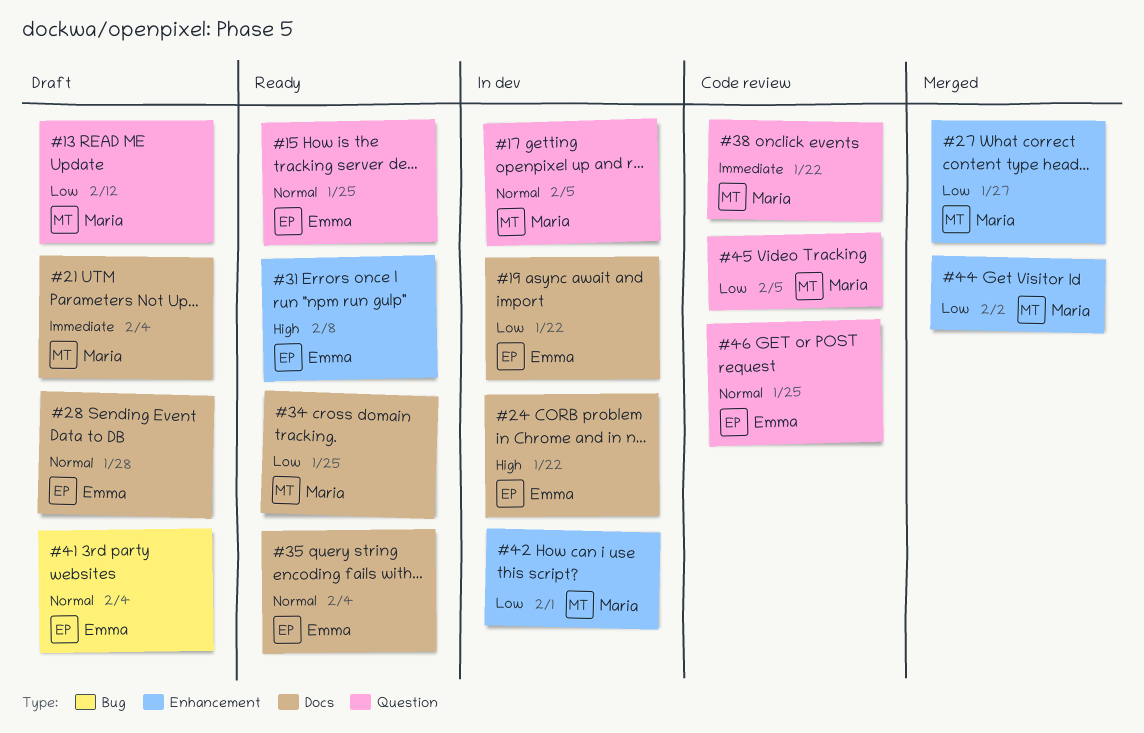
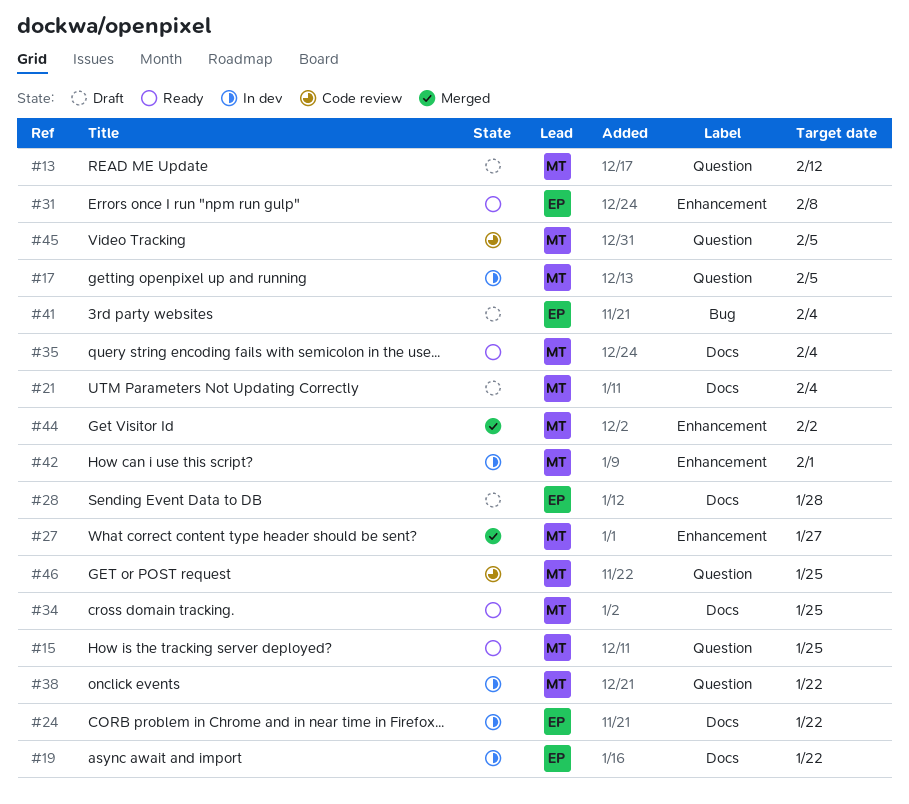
#15, owner: Emma -> Maria
#35, owner: Emma -> Maria
#38, status: Code review -> In dev
#46, owner: Emma -> Maria

